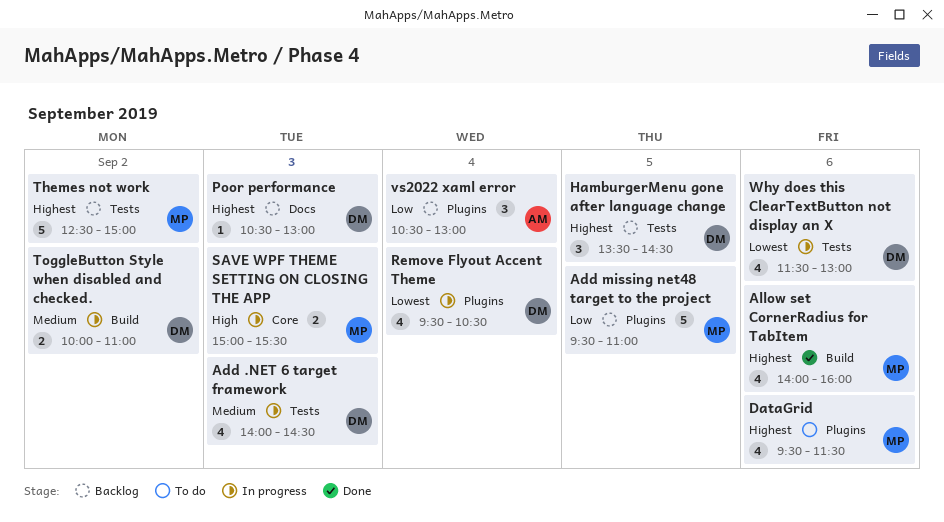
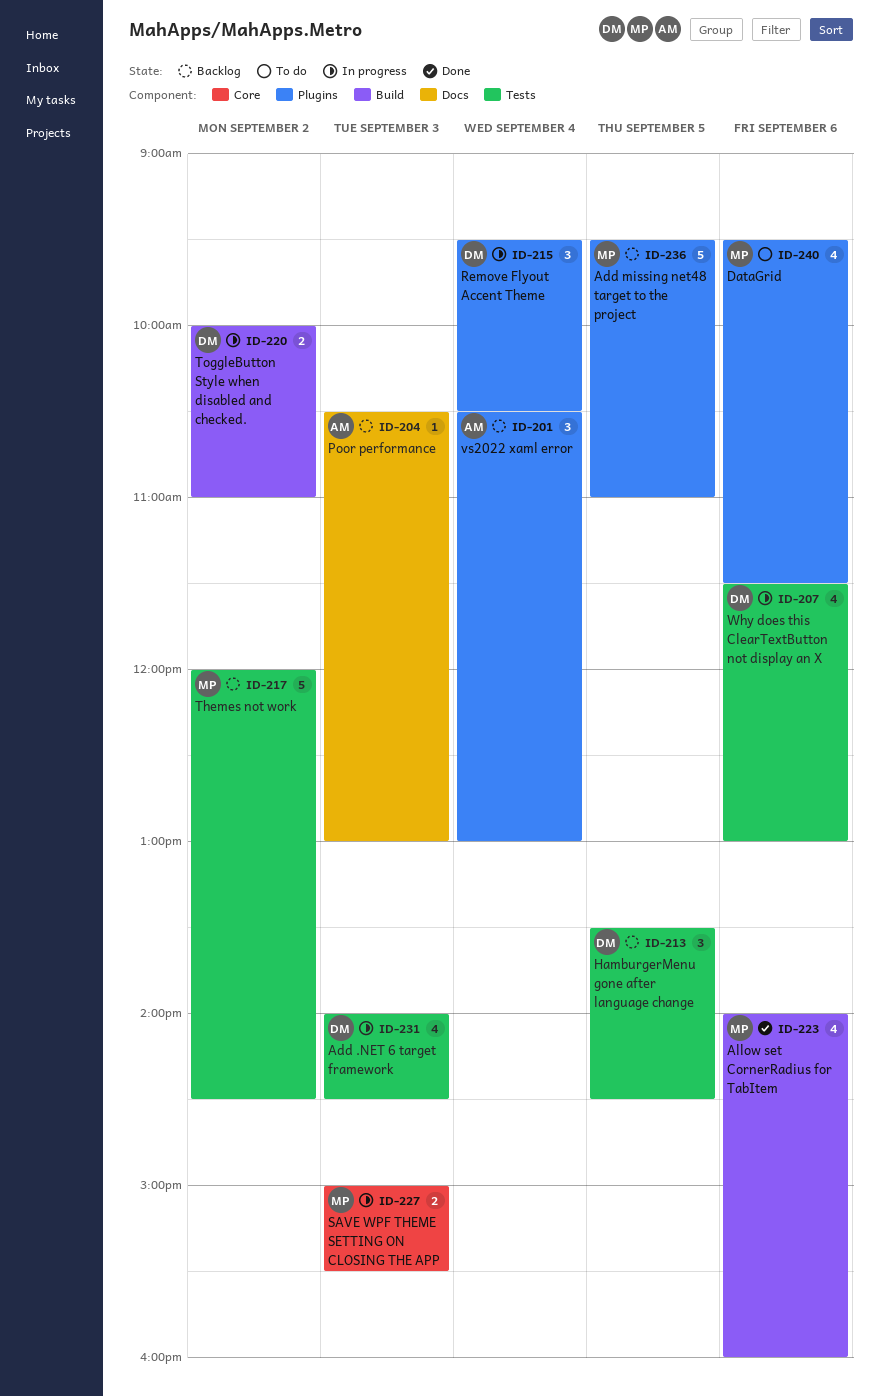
Poor performance, owner: DM -> AM
Remove Flyout Accent Theme, estimate: 4 -> 3
Themes not work, begins: 12:30 -> 12:00
Themes not work, ends: 15:00 -> 14:30

